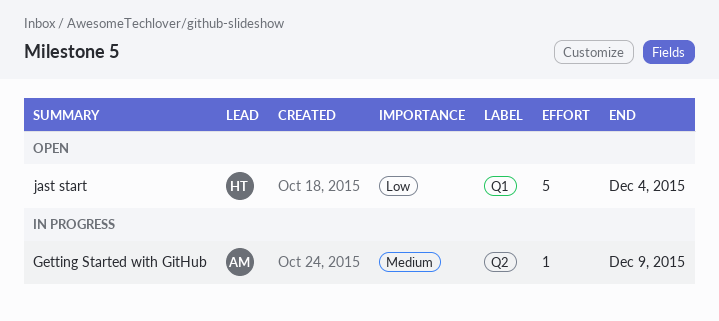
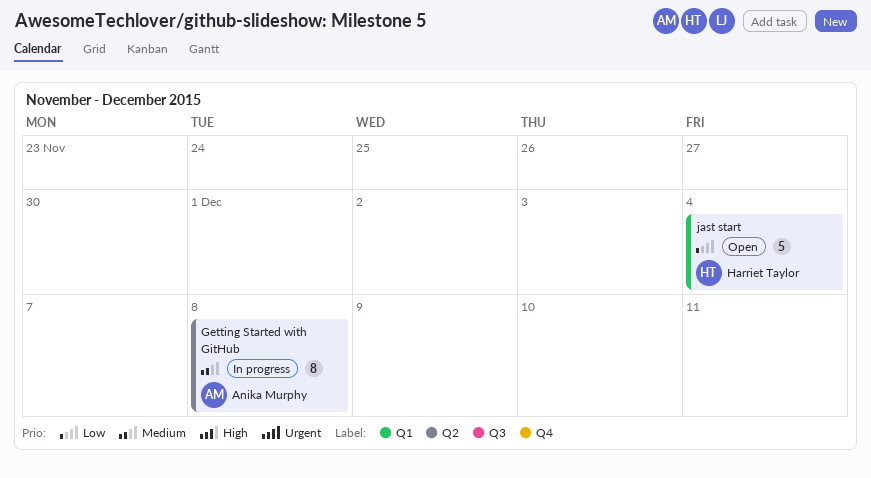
Getting Started with GitHub, estimate: 1 -> 8
Getting Started with GitHub, due: Dec 9 -> Dec 8

